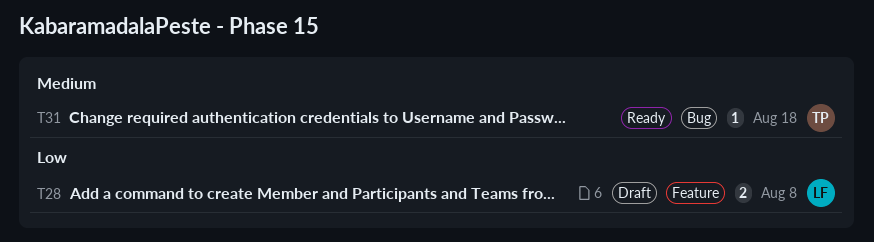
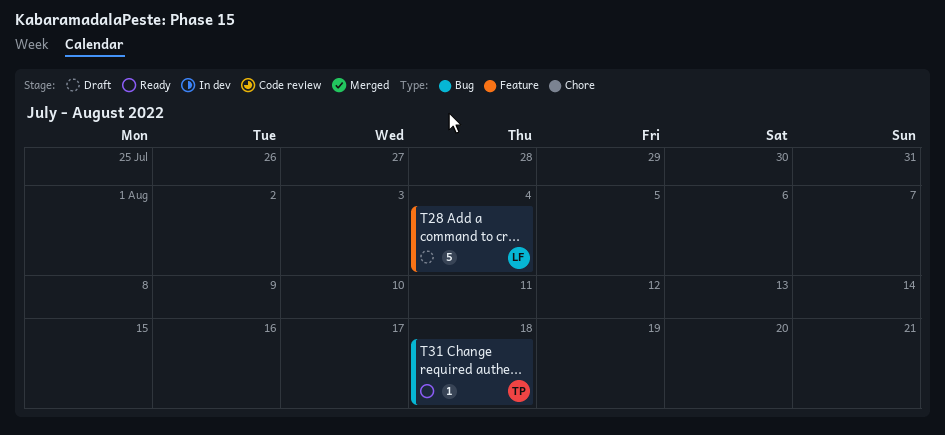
T28, estimate: 2 -> 5
T28, due: Aug 8 -> Aug 4

